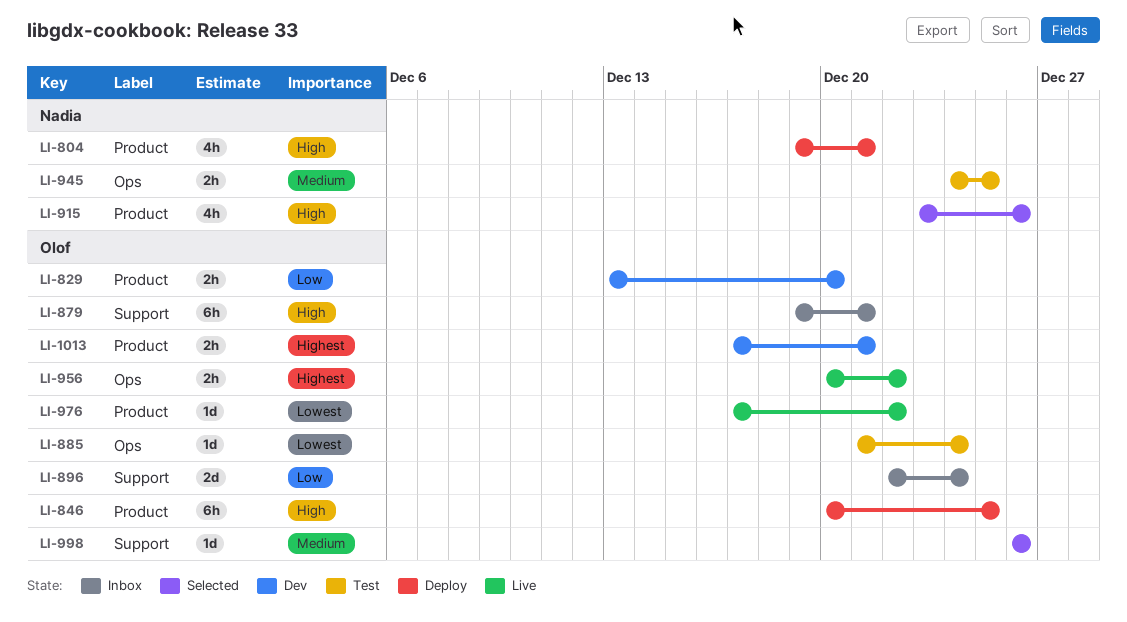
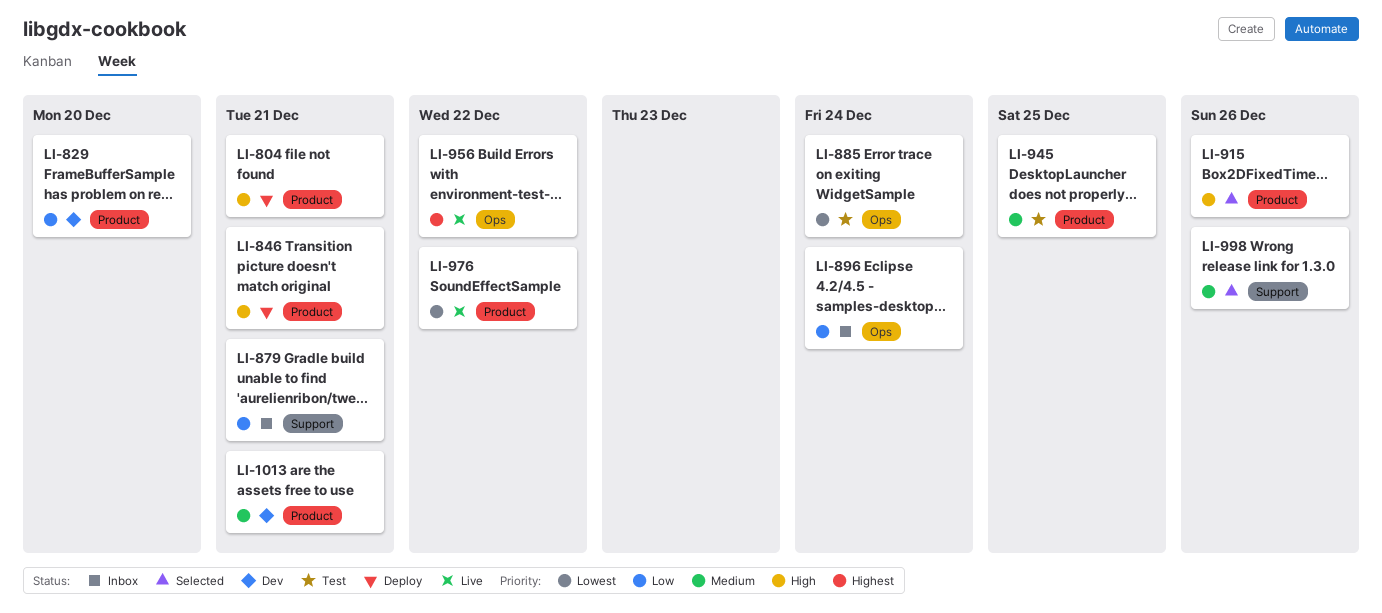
LI-846, due: Dec 25 -> Dec 21
LI-879, priority: High -> Low
LI-896, label: Support -> Ops
LI-945, label: Ops -> Product
LI-1013, priority: Highest -> Medium

